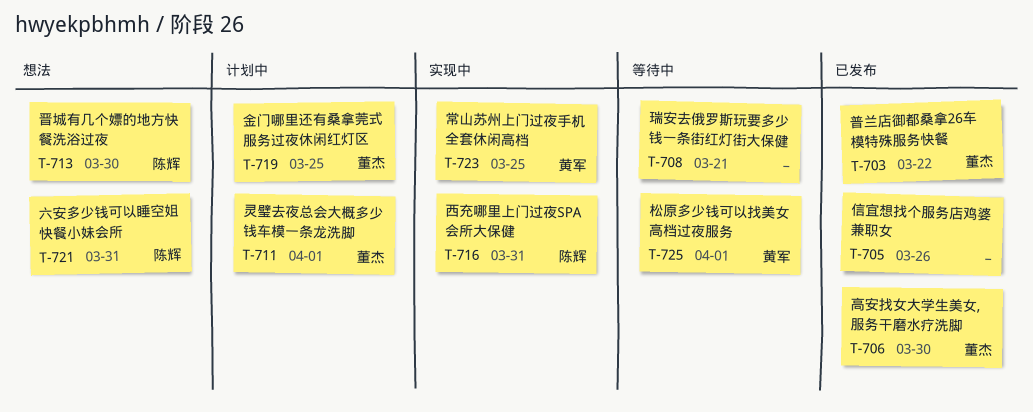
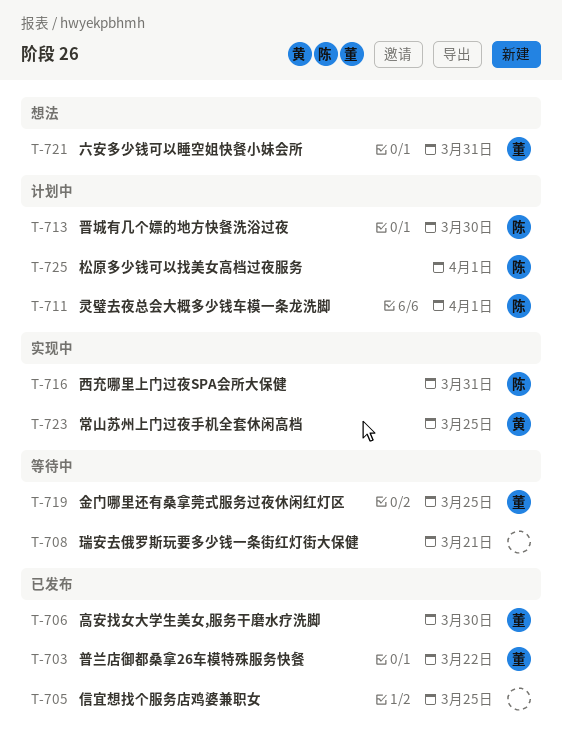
T-705, due: Mar 26 -> Mar 25
T-711, owner: 董杰 -> 陈辉
T-713, status: 想法 -> 计划中
T-719, status: 计划中 -> 等待中
T-721, owner: 陈辉 -> 董杰
T-725, status: 等待中 -> 计划中
T-725, owner: 黄军 -> 陈辉

